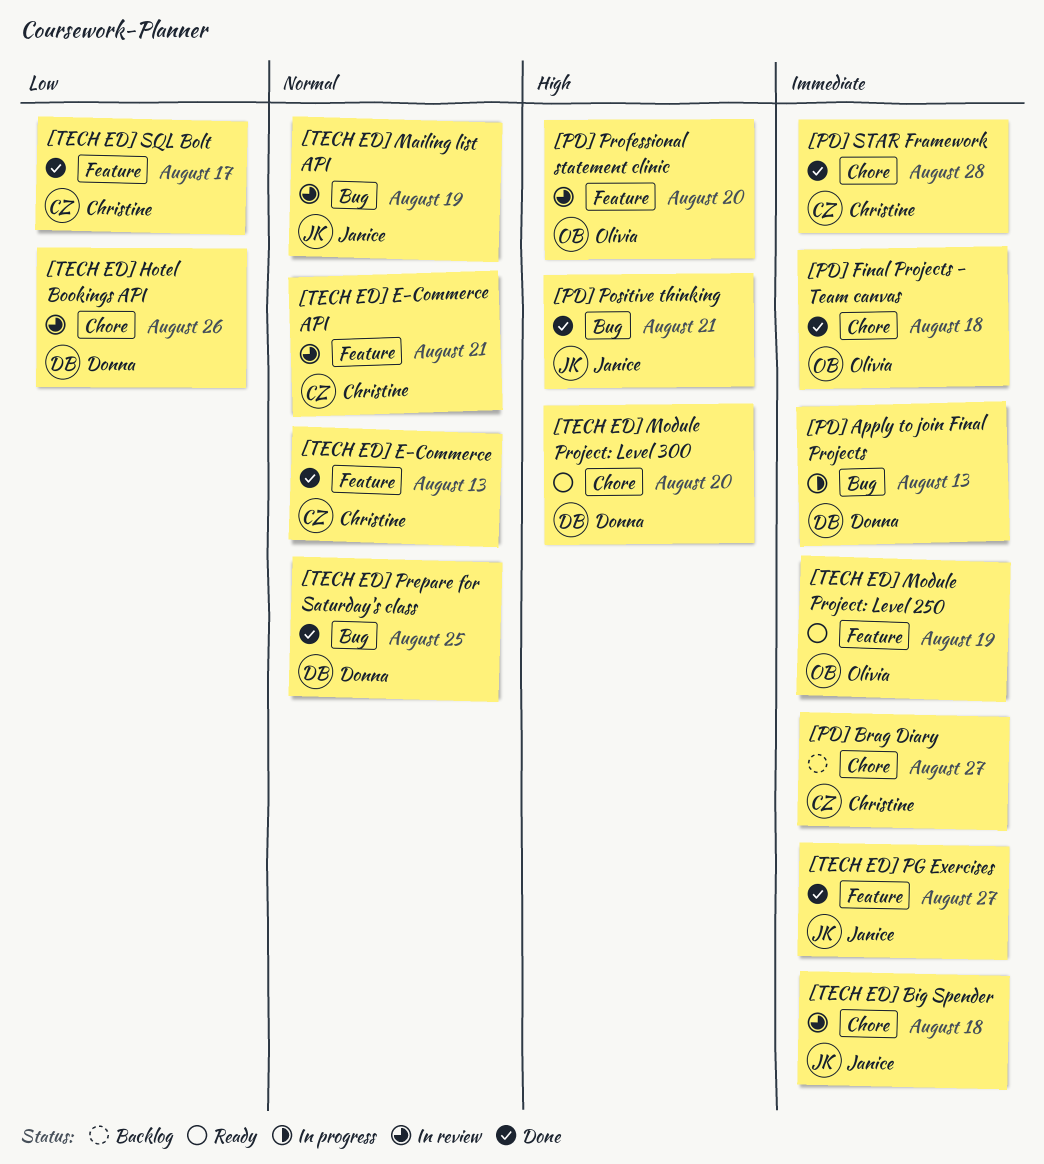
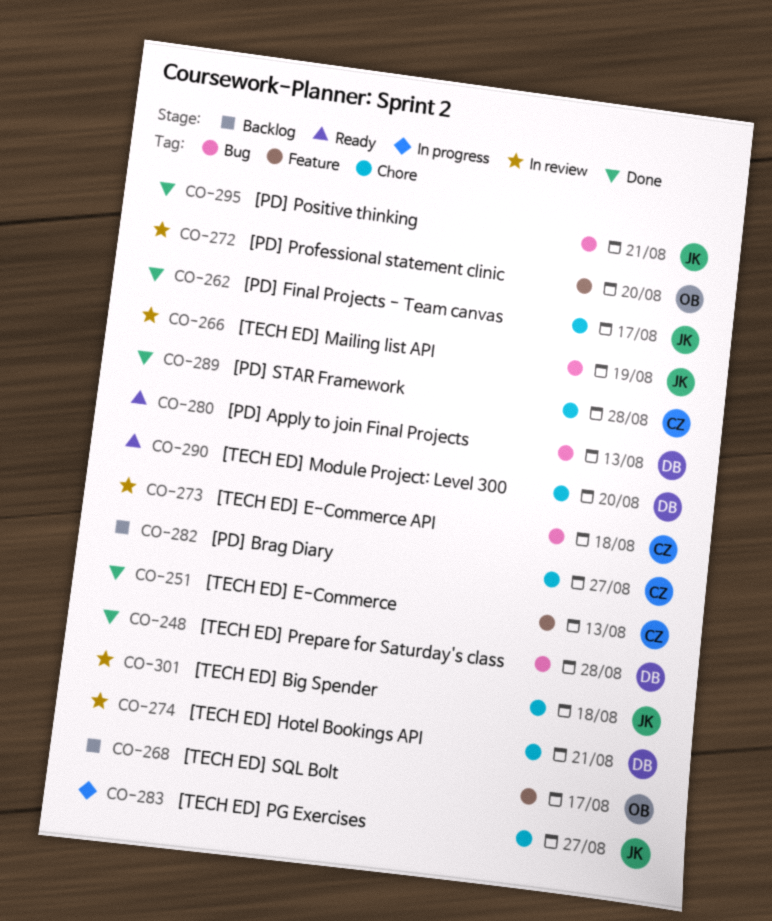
[PD] Apply to join Final Projects, status: In progress -> Ready
[PD] Final Projects - Team canvas, owner: Olivia -> Janice
[PD] Final Projects - Team canvas, due: Aug 18 -> Aug 17
[TECH ED] E-Commerce API, label: Feature -> Bug
[TECH ED] E-Commerce API, due: Aug 21 -> Aug 18
[TECH ED] Hotel Bookings API, due: Aug 26 -> Aug 21
[TECH ED] Module Project: Level 250: present -> none
[TECH ED] PG Exercises, status: Done -> In progress
[TECH ED] PG Exercises, label: Feature -> Chore
[TECH ED] Prepare for Saturday's class, due: Aug 25 -> Aug 28
[TECH ED] SQL Bolt, status: Done -> Backlog
[TECH ED] SQL Bolt, owner: Christine -> Olivia

